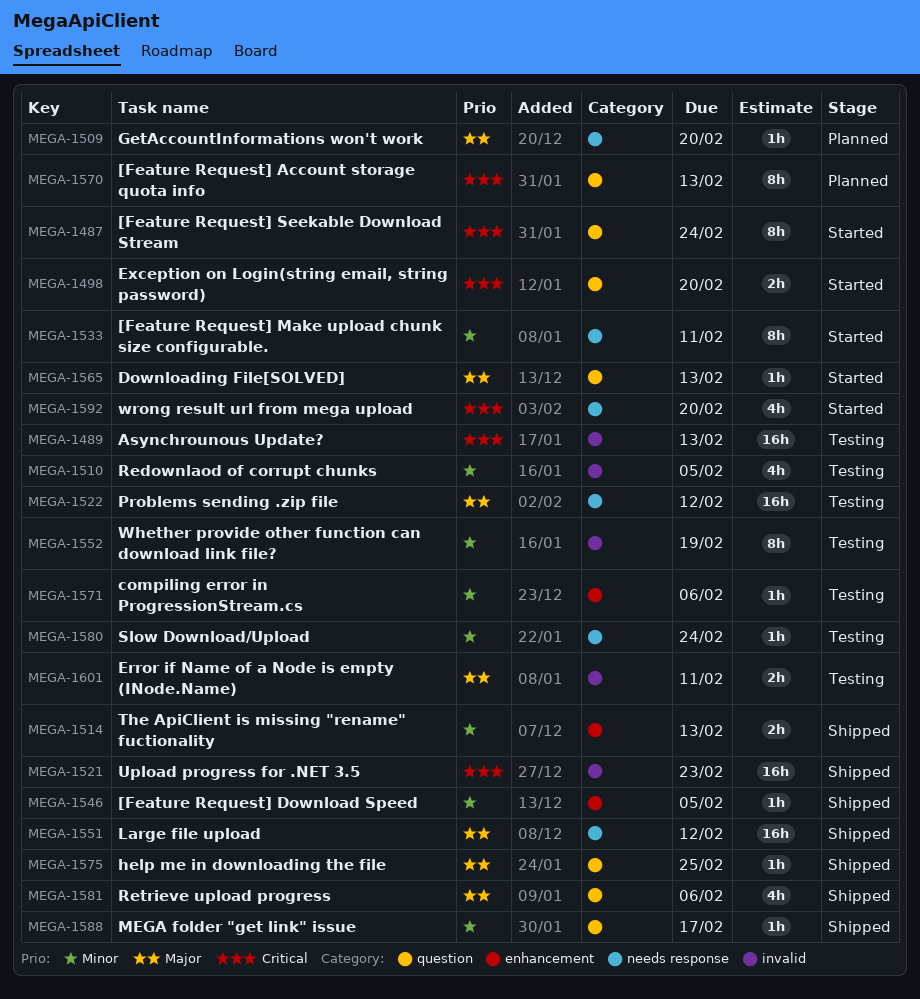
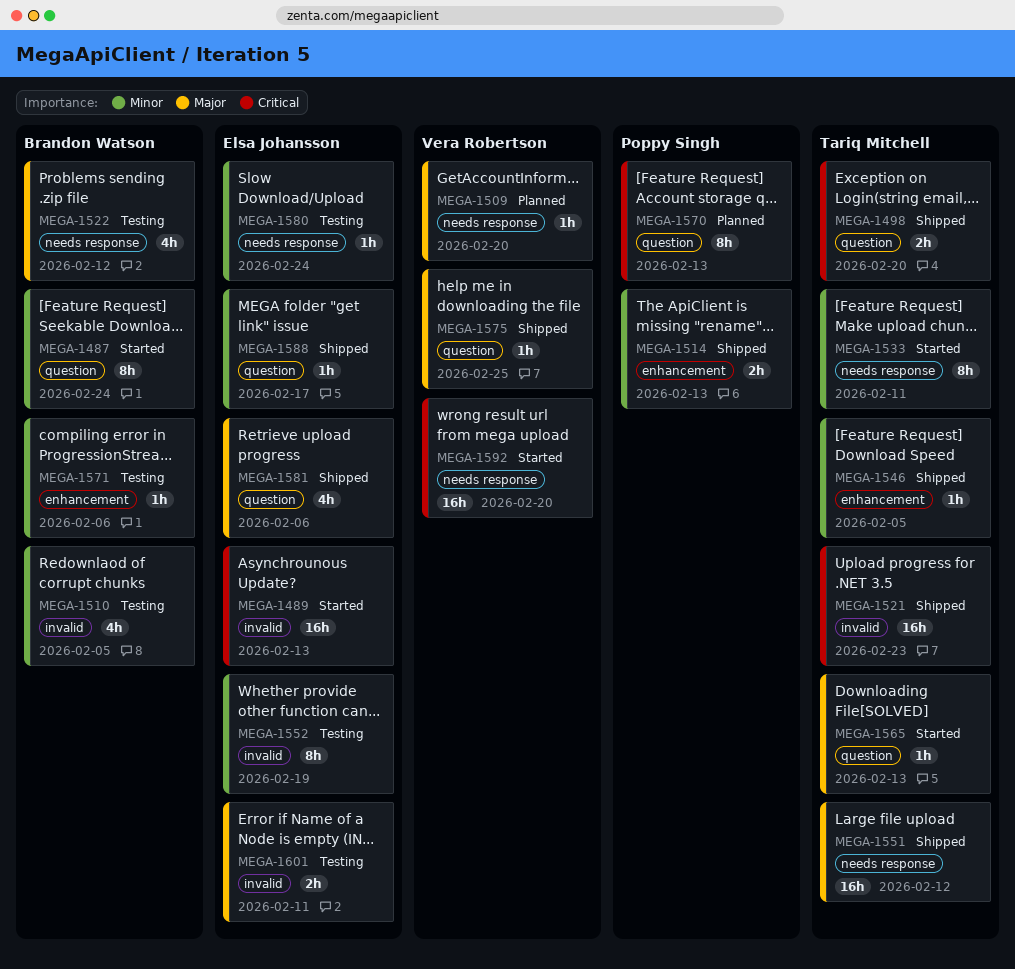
MEGA-1487, priority: Critical -> Minor
MEGA-1489, status: Testing -> Started
MEGA-1498, status: Started -> Shipped
MEGA-1522, estimate: 16h -> 4h
MEGA-1592, estimate: 4h -> 16h

